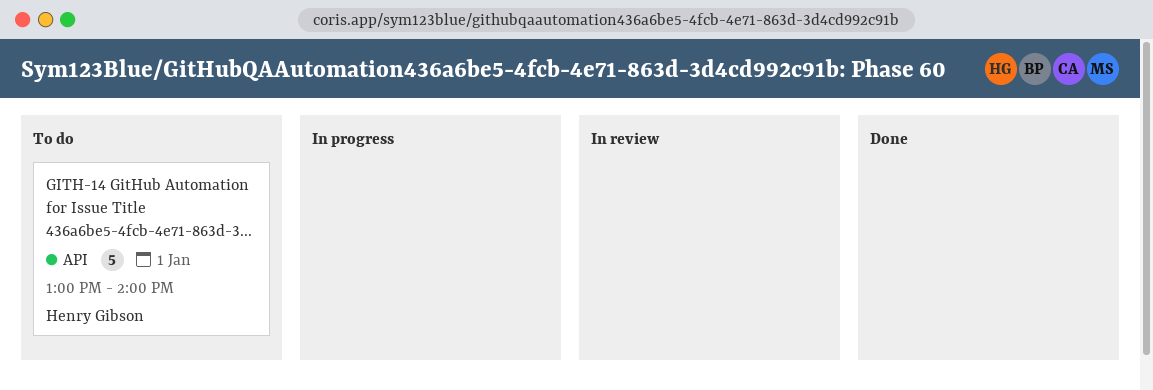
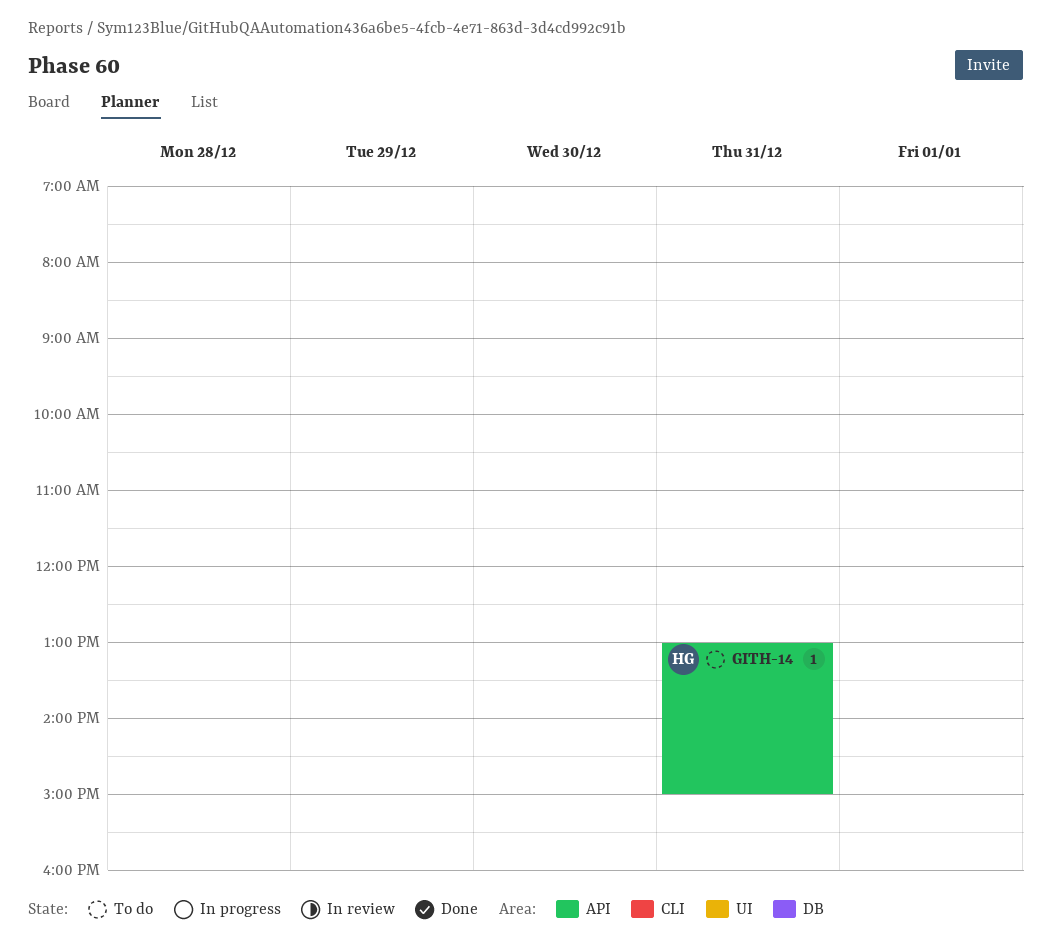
GITH-14, estimate: 5 -> 1
GITH-14, day: Jan 1 -> Dec 31
GITH-14, ends: 14:00 -> 15:00

